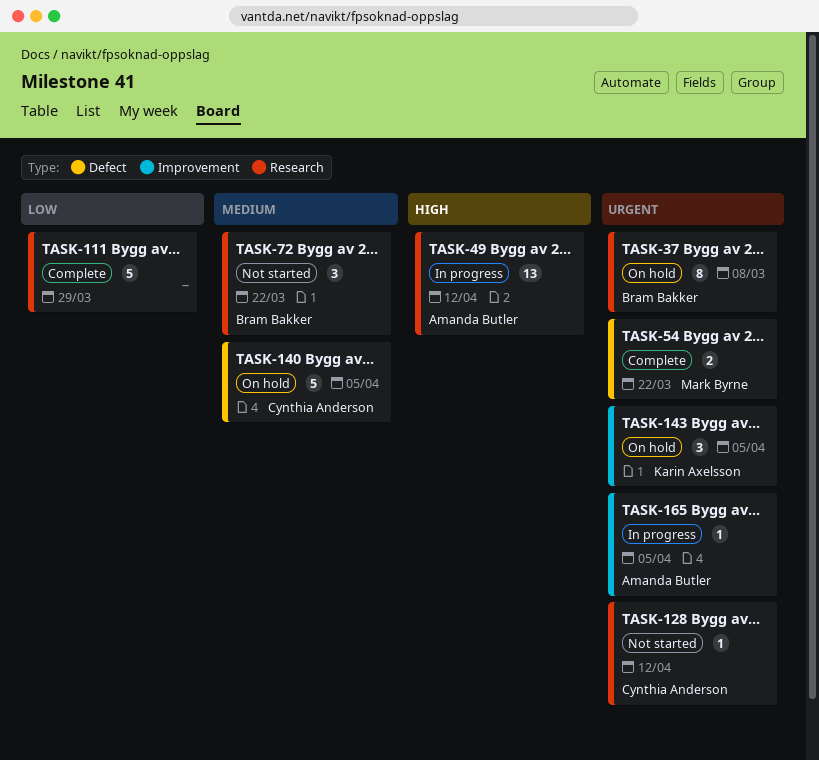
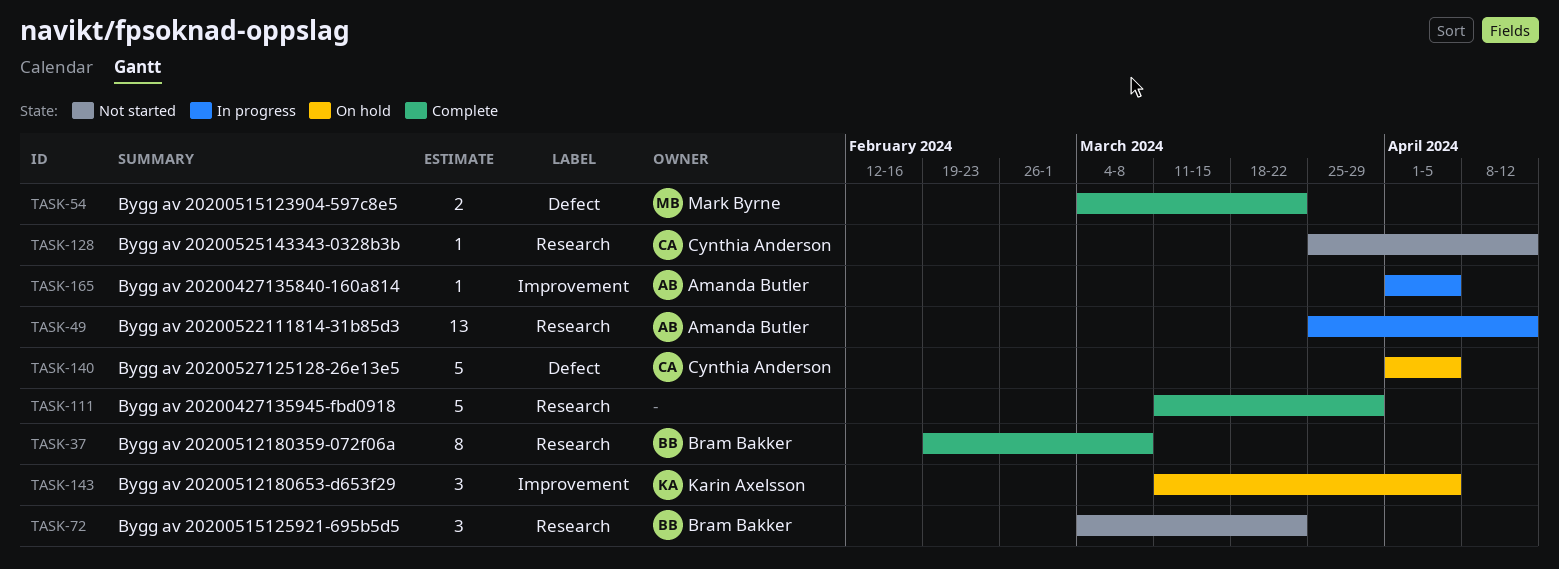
TASK-37, status: On hold -> Complete

